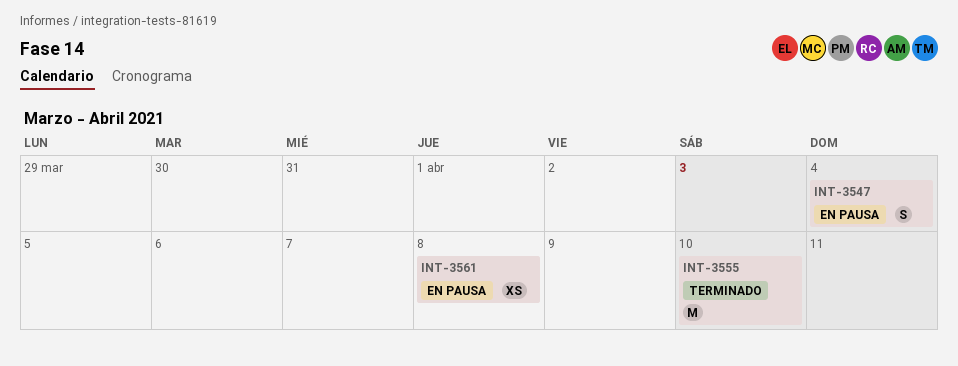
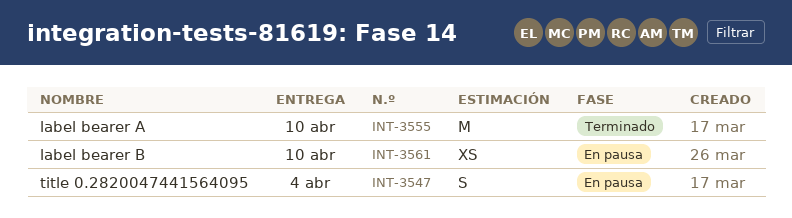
INT-3561, due: Apr 8 -> Apr 10

